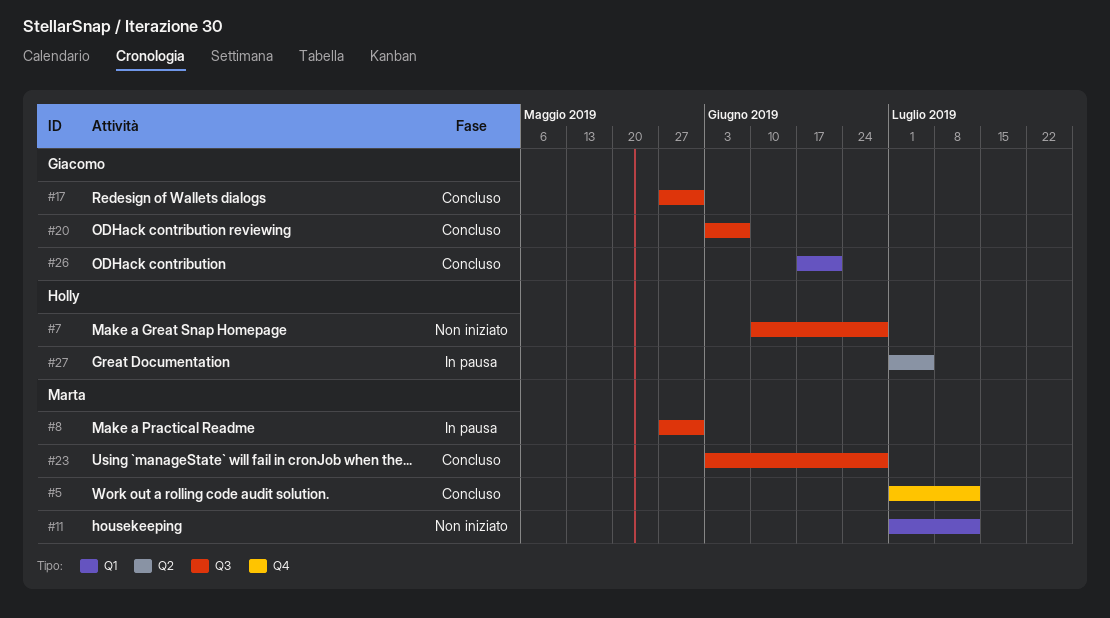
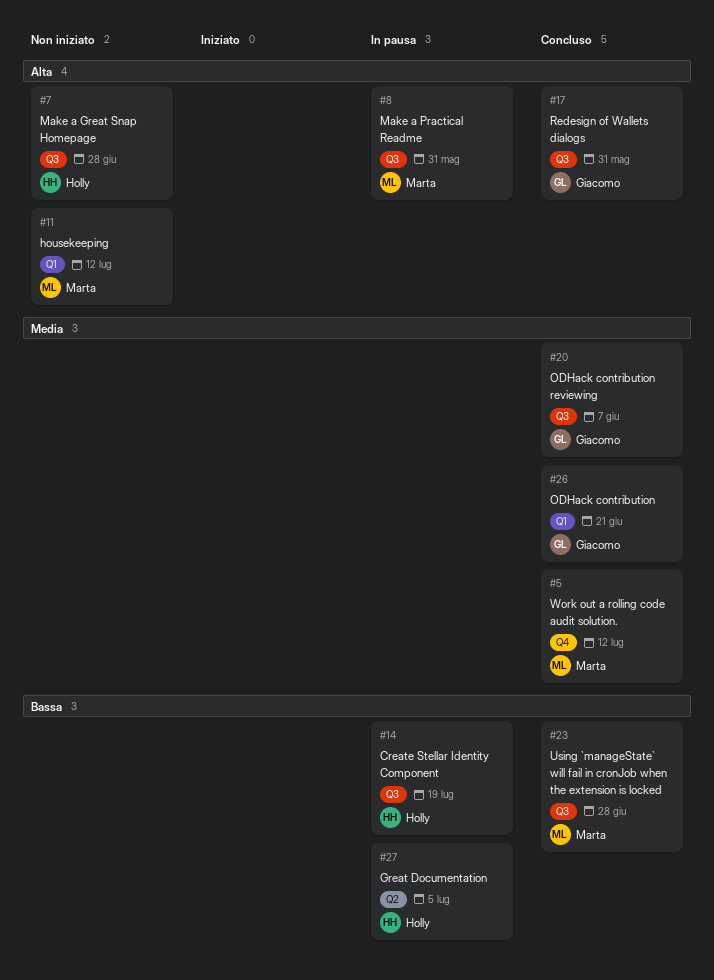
#14: none -> present

